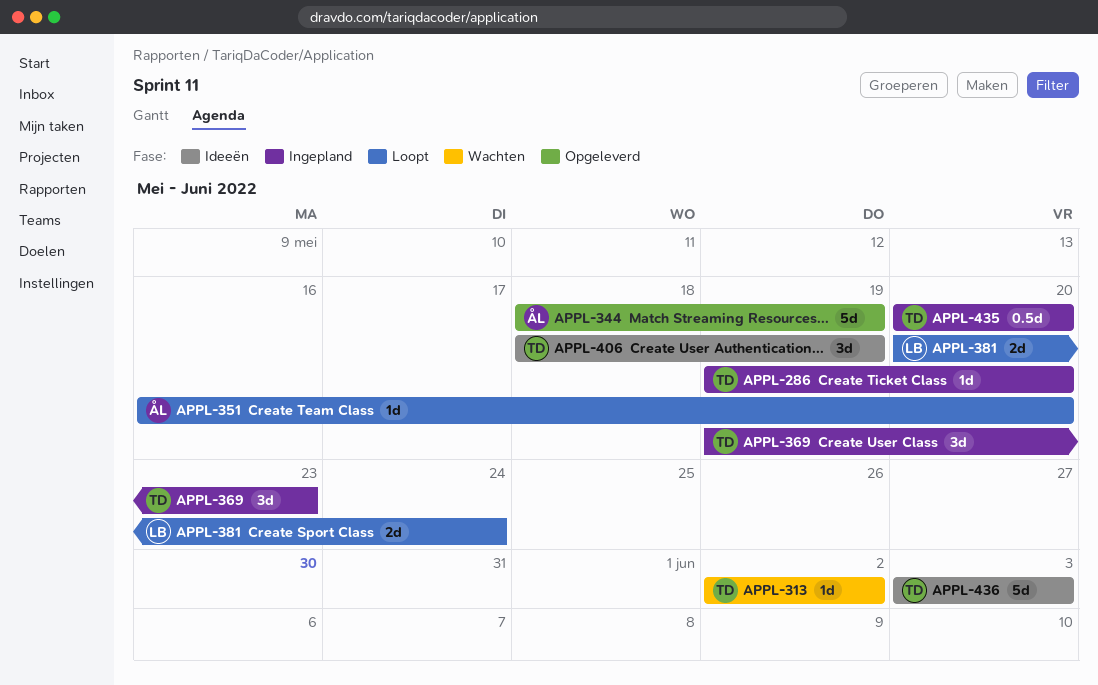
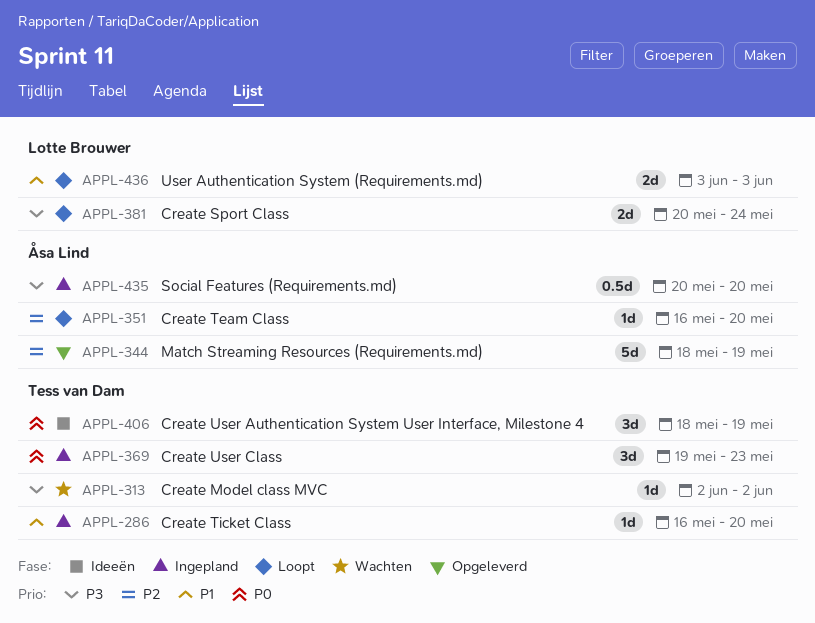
APPL-286, start: May 19 -> May 16
APPL-435, owner: Tess van Dam -> Åsa Lind
APPL-436, status: Ideeën -> Loopt
APPL-436, owner: Tess van Dam -> Lotte Brouwer
APPL-436, estimate: 5d -> 2d

